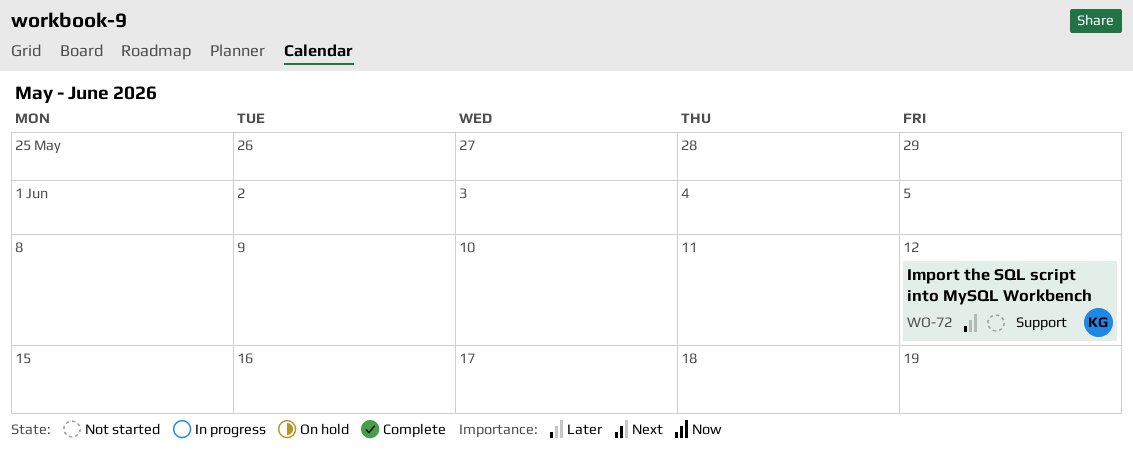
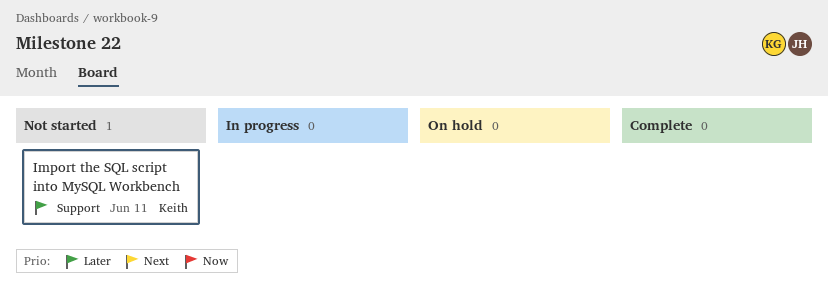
Import the SQL script into MySQL Workbench, due: Jun 12 -> Jun 11

